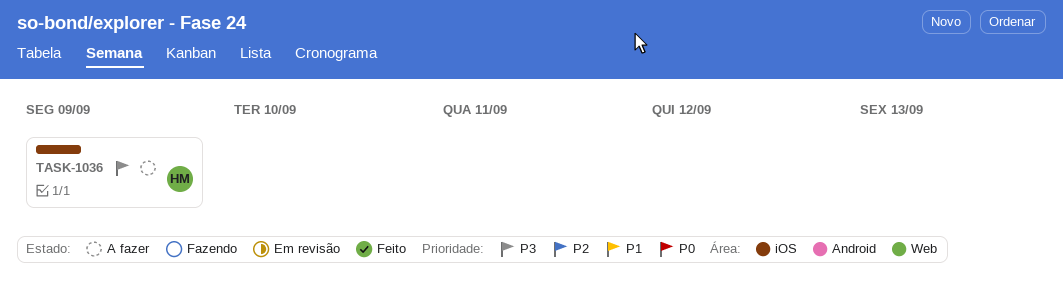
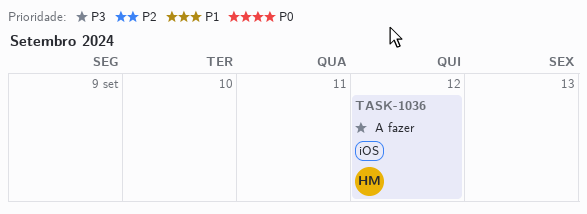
TASK-1036, due: Sep 9 -> Sep 12

